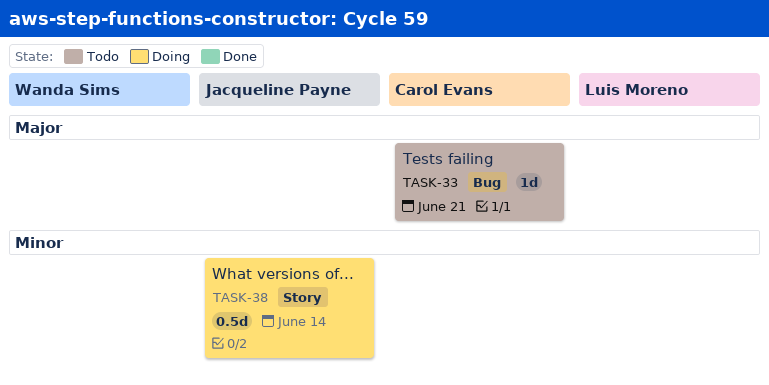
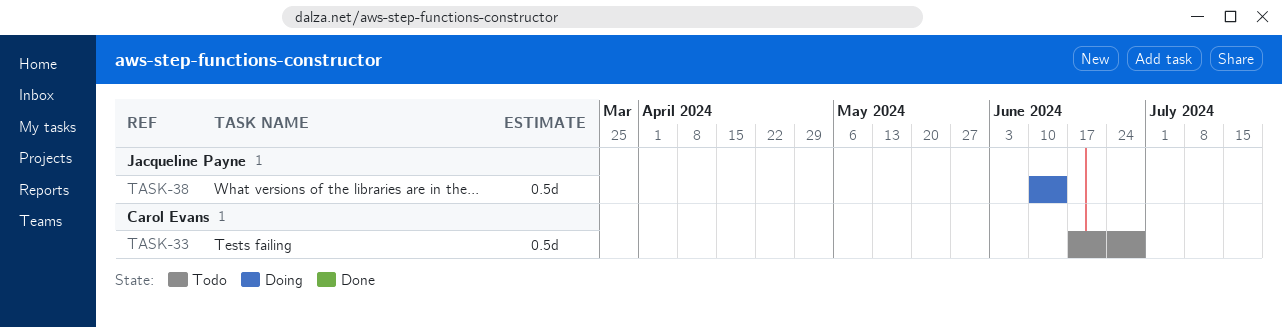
TASK-33, estimate: 1d -> 0.5d
TASK-33, due: Jun 21 -> Jun 28

